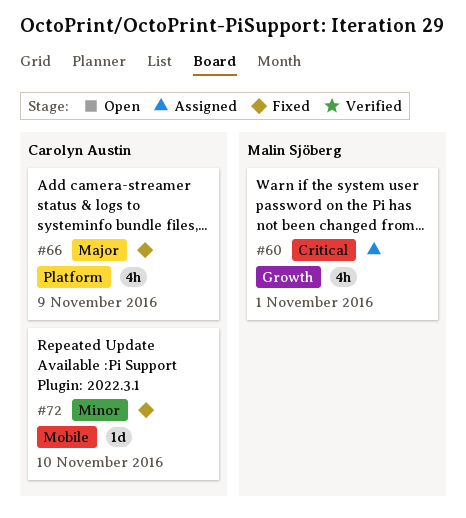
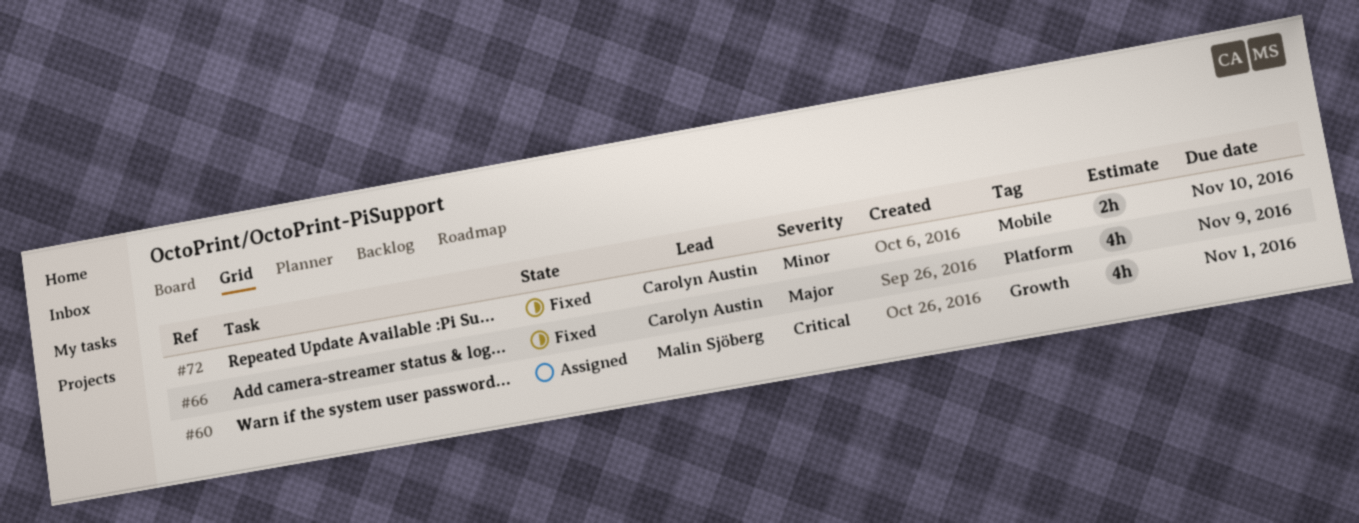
#72, estimate: 1d -> 2h

